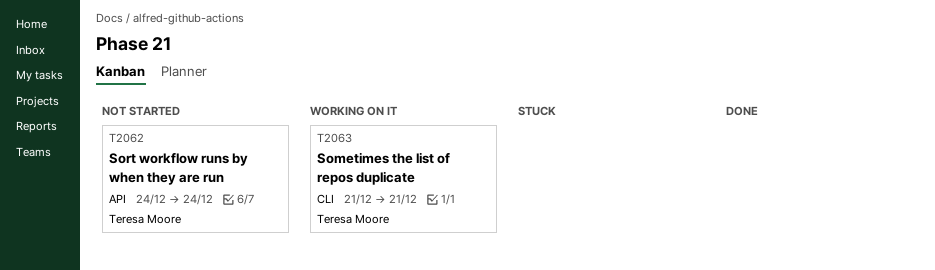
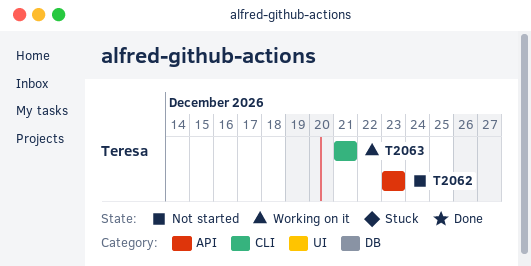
T2062, start: Dec 24 -> Dec 23
T2062, due: Dec 24 -> Dec 23

